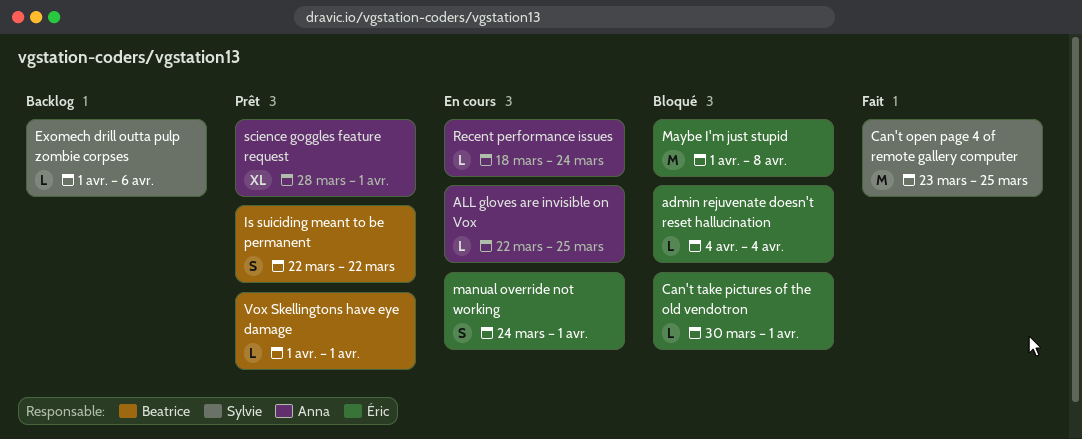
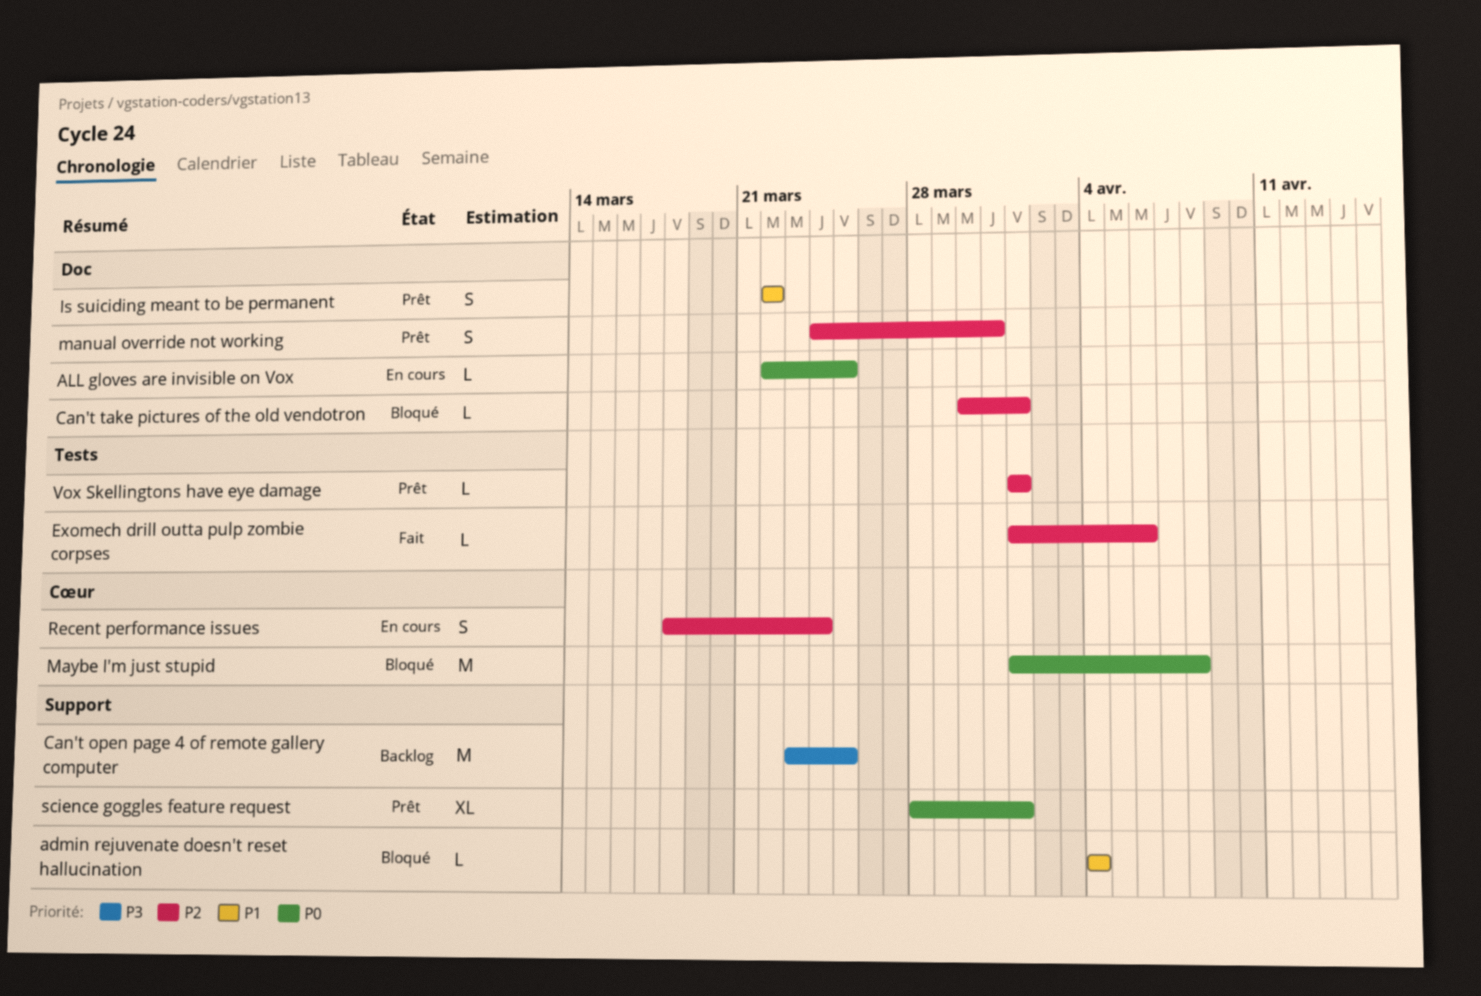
Can't open page 4 of remote gallery computer, status: Fait -> Backlog
Exomech drill outta pulp zombie corpses, status: Backlog -> Fait
manual override not working, status: En cours -> Prêt
manual override not working, due: Apr 1 -> Mar 31
Recent performance issues, estimate: L -> S

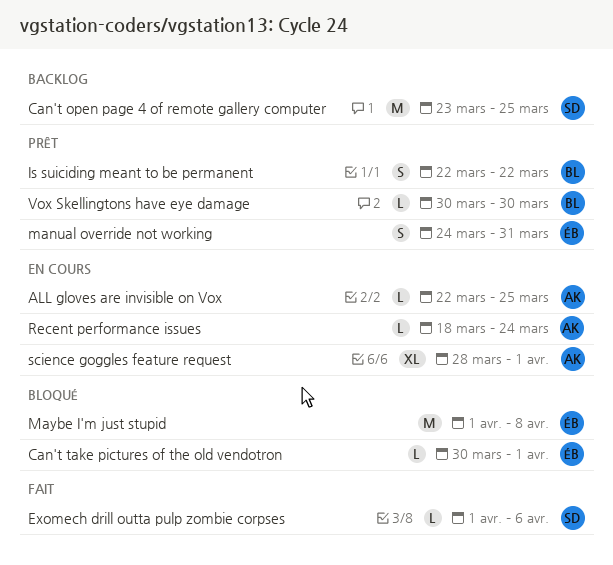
admin rejuvenate doesn't reset hallucination: present -> none
Recent performance issues, estimate: S -> L
science goggles feature request, status: Prêt -> En cours
Vox Skellingtons have eye damage, start: Apr 1 -> Mar 30
Vox Skellingtons have eye damage, due: Apr 1 -> Mar 30

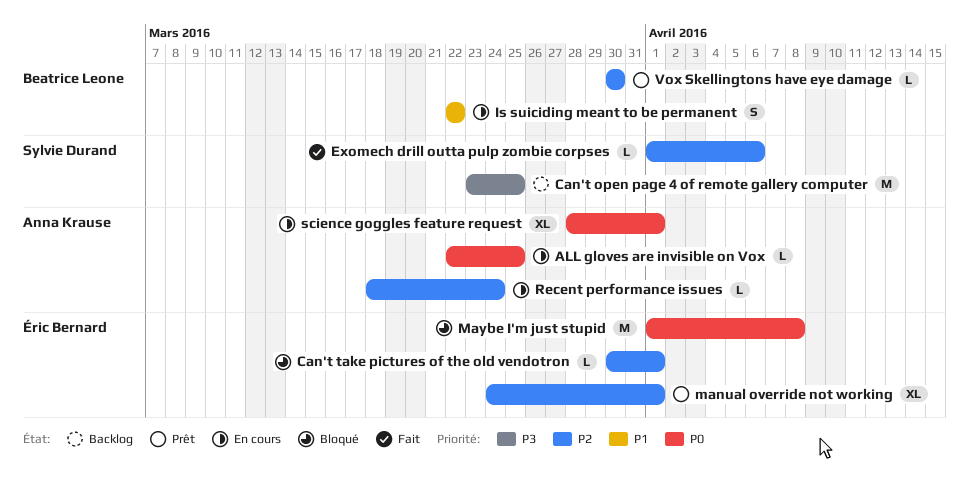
Is suiciding meant to be permanent, status: Prêt -> En cours
manual override not working, estimate: S -> XL
manual override not working, due: Mar 31 -> Apr 1

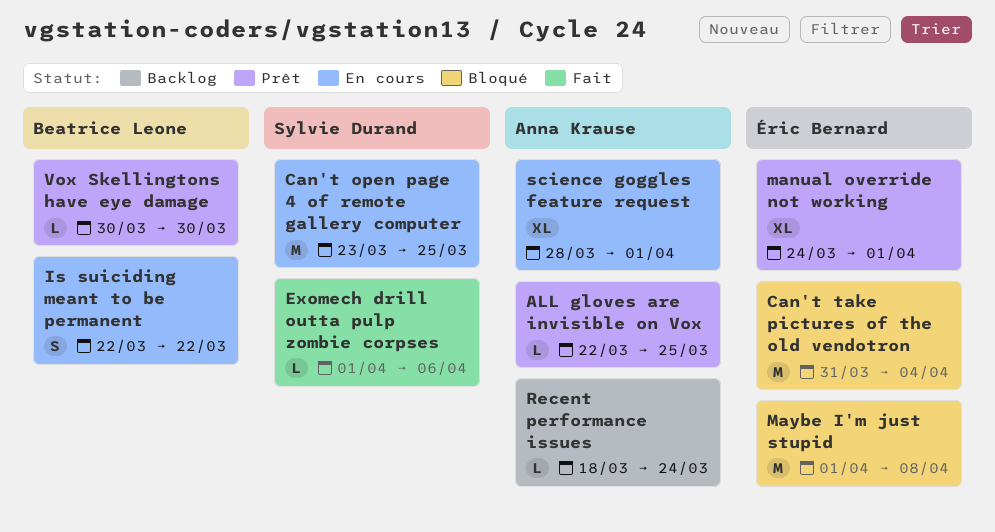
ALL gloves are invisible on Vox, status: En cours -> Prêt
Can't open page 4 of remote gallery computer, status: Backlog -> En cours
Can't take pictures of the old vendotron, estimate: L -> M
Can't take pictures of the old vendotron, start: Mar 30 -> Mar 31
Can't take pictures of the old vendotron, due: Apr 1 -> Apr 4
Recent performance issues, status: En cours -> Backlog

